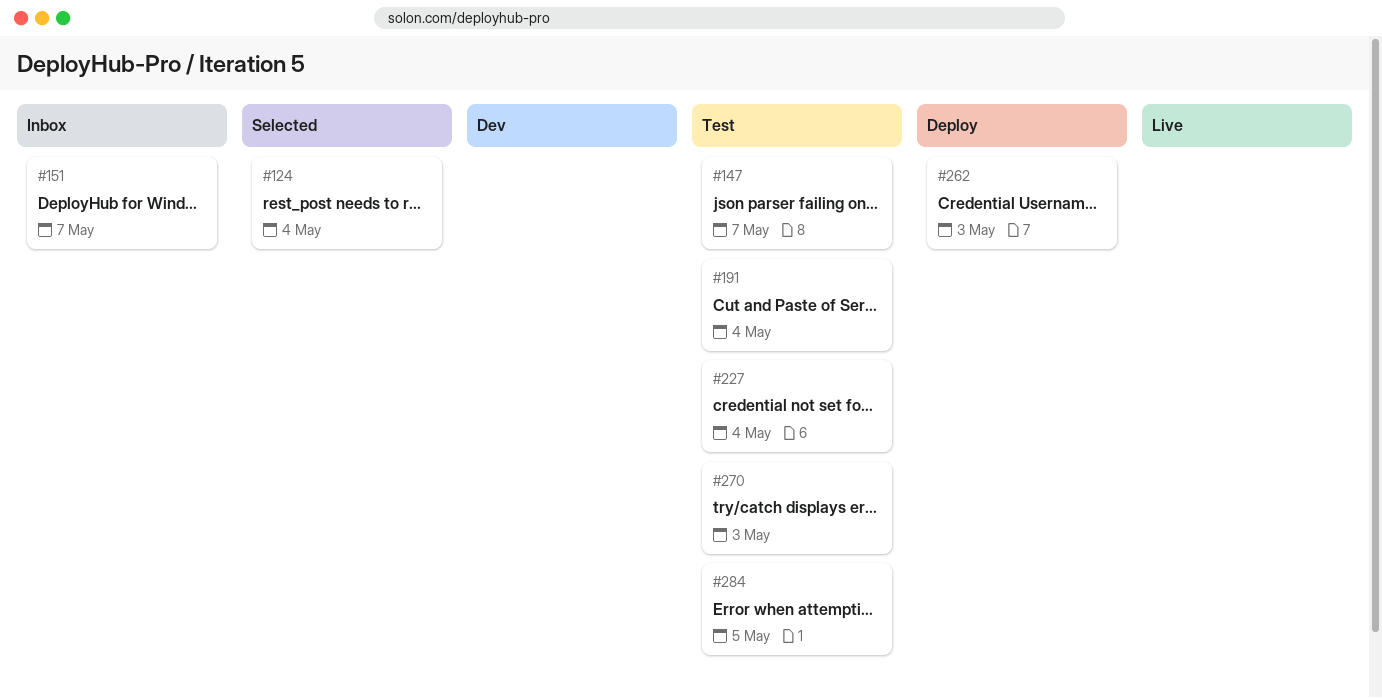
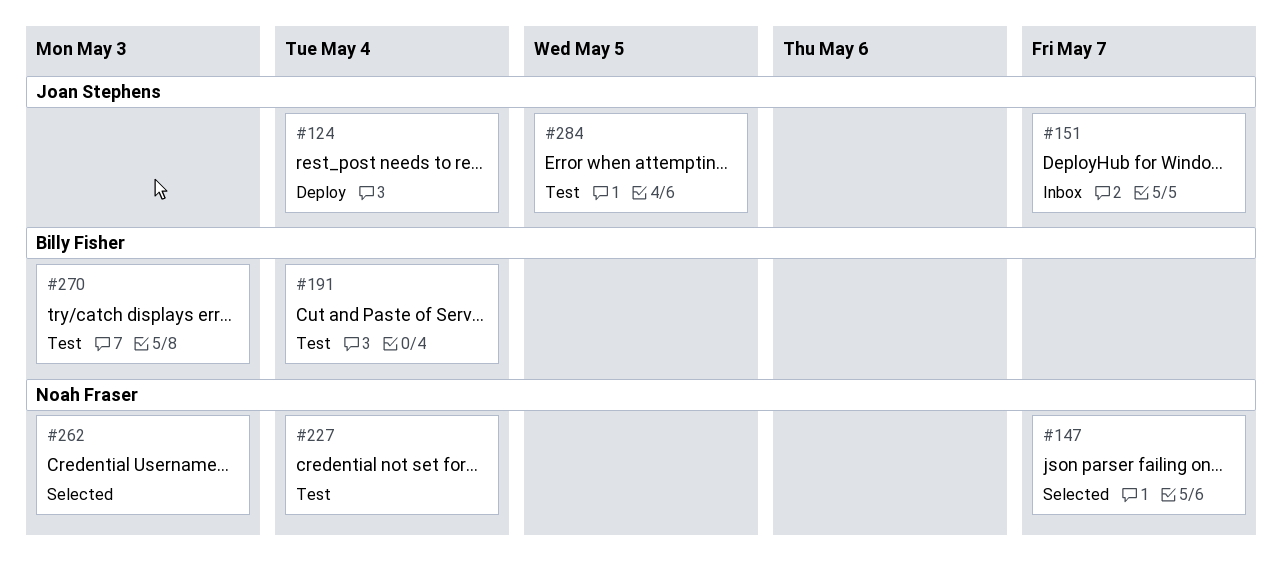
#124, status: Selected -> Deploy
#147, status: Test -> Selected
#262, status: Deploy -> Selected

